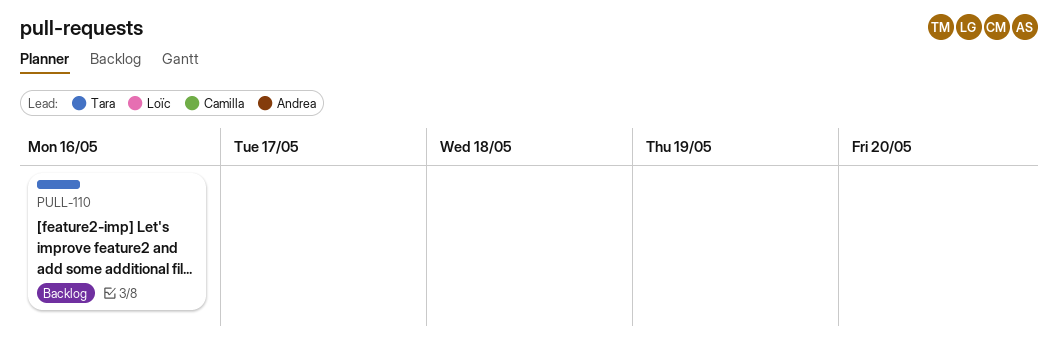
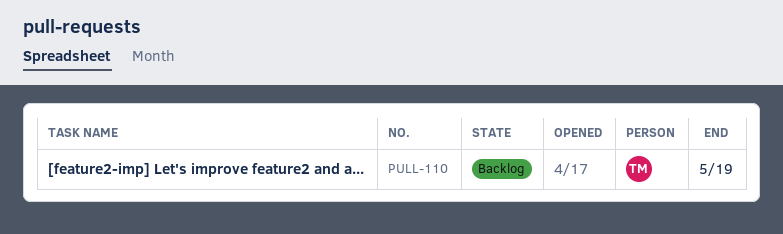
PULL-110, due: May 16 -> May 19

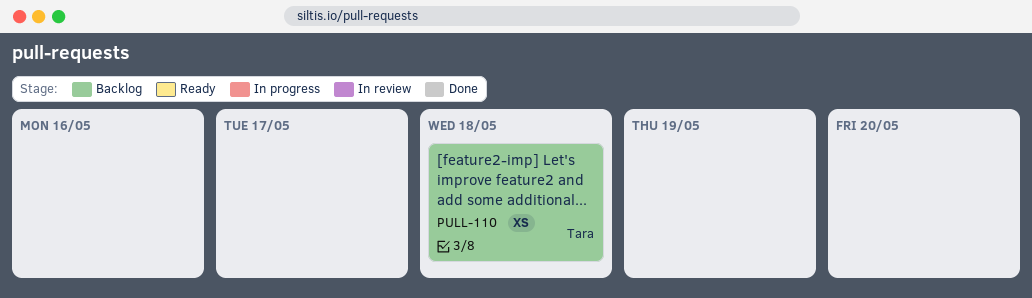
PULL-110, due: May 19 -> May 18

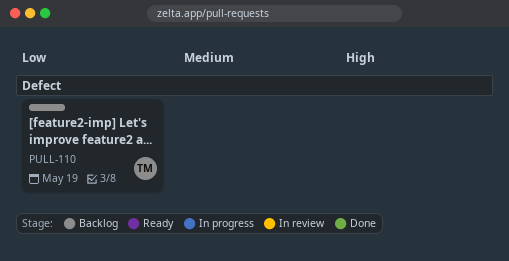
PULL-110, due: May 18 -> May 19

